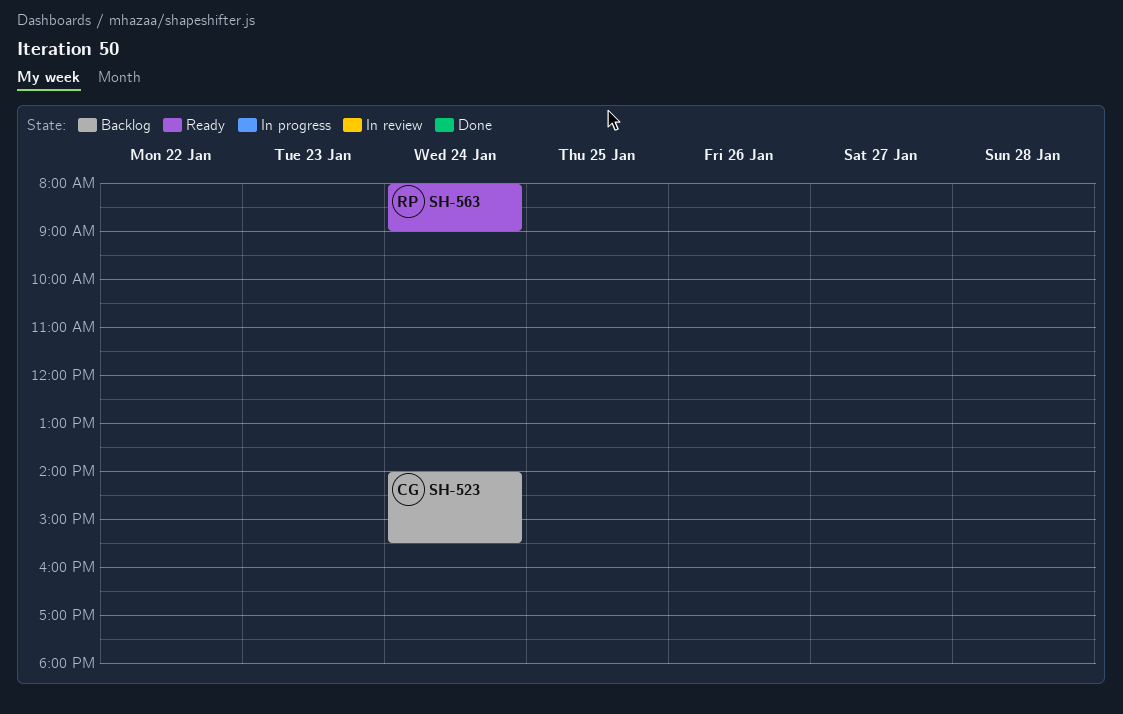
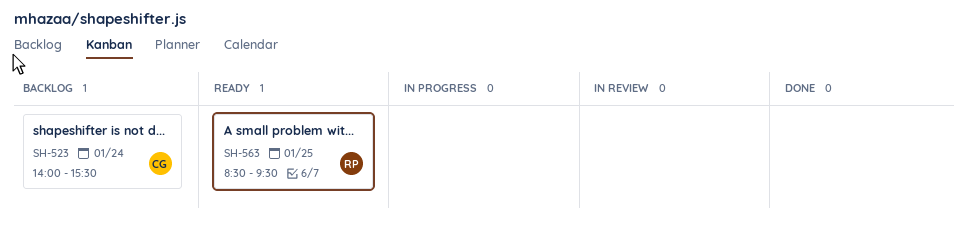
SH-563, day: Jan 24 -> Jan 25
SH-563, begins: 08:00 -> 08:30
SH-563, ends: 09:00 -> 09:30

